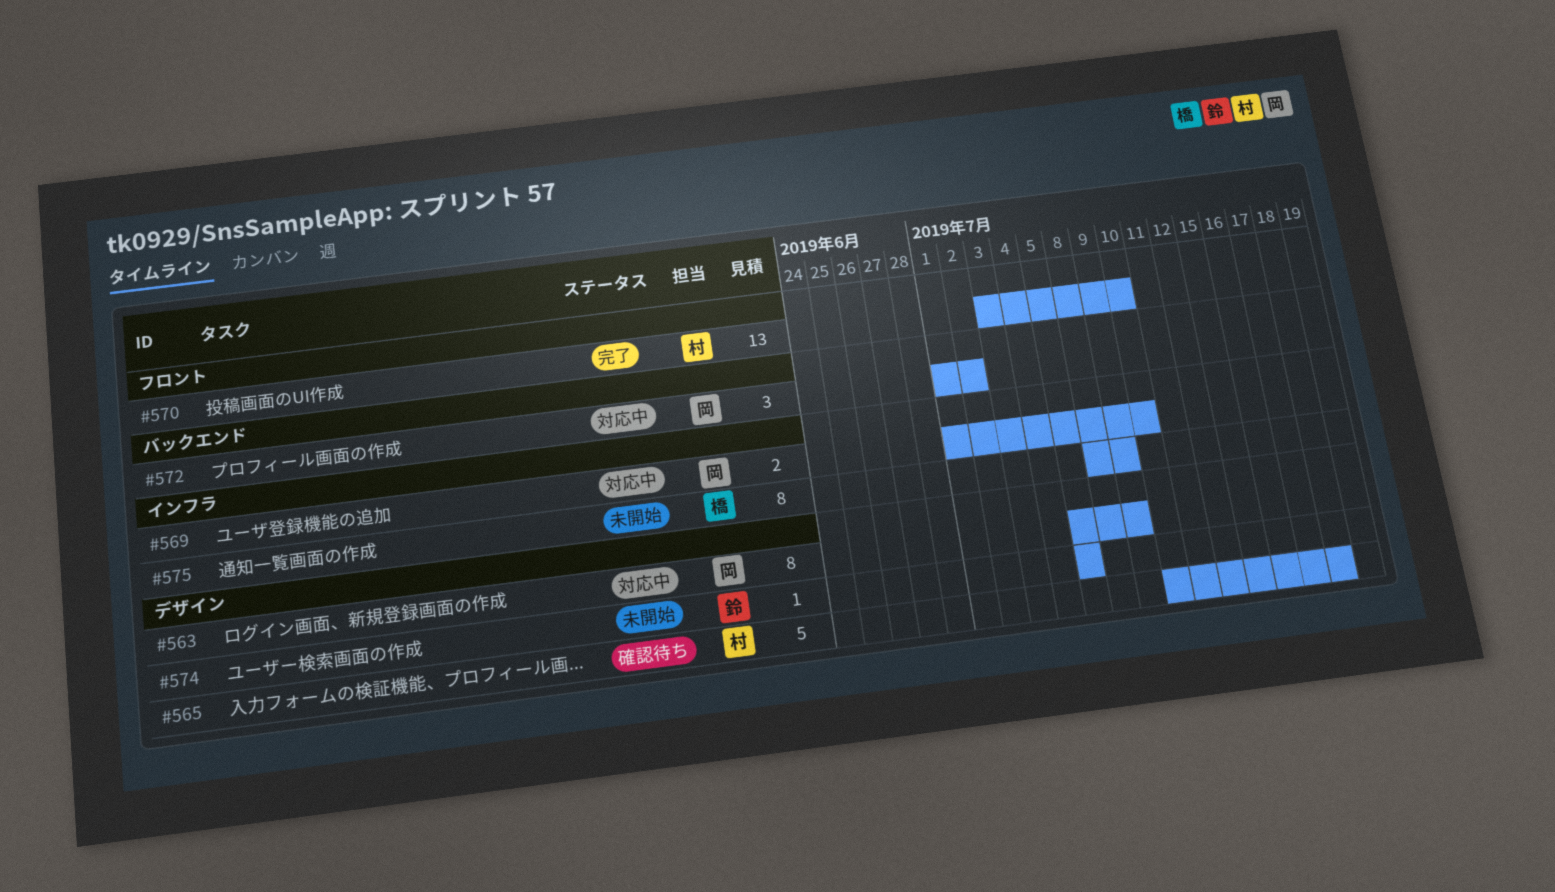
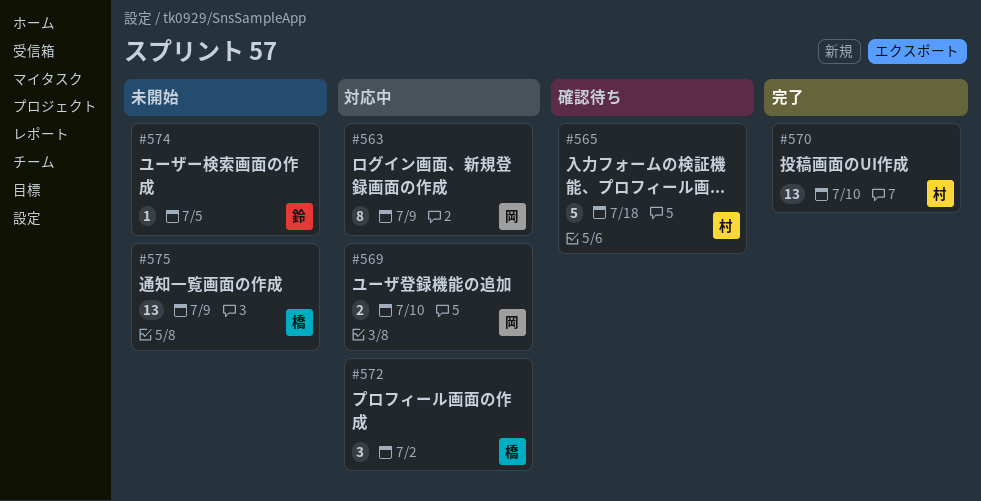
#572, owner: 岡 -> 橋
#575, estimate: 8 -> 13

